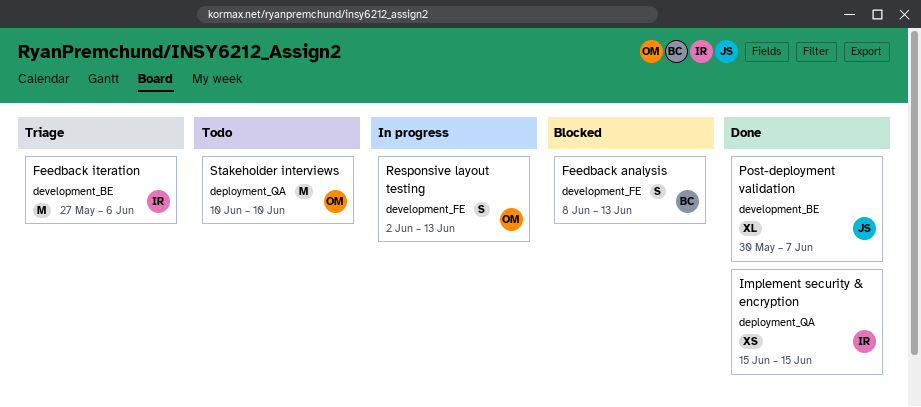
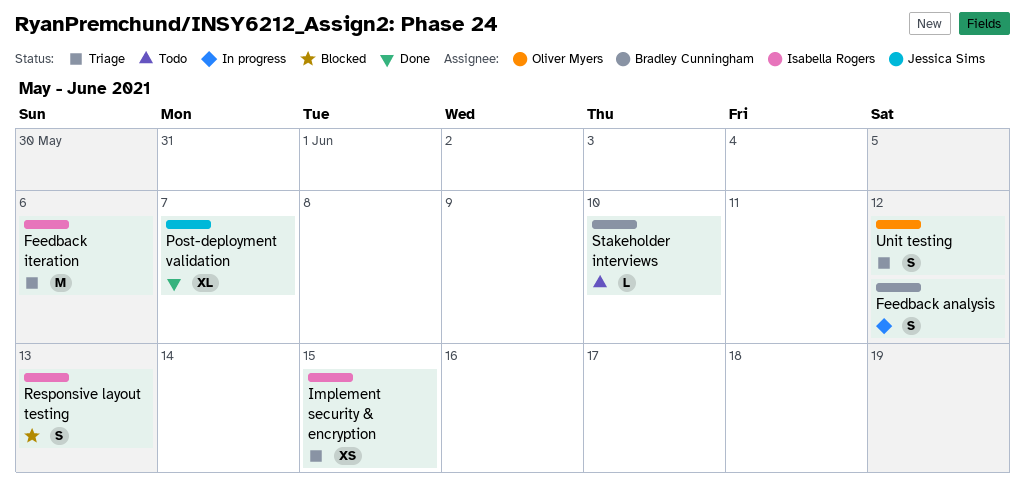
Feedback analysis, status: Blocked -> In progress
Feedback analysis, due: Jun 13 -> Jun 12
Implement security & encryption, status: Done -> Triage
Responsive layout testing, status: In progress -> Blocked
Responsive layout testing, owner: Oliver Myers -> Isabella Rogers
Stakeholder interviews, owner: Oliver Myers -> Bradley Cunningham
Stakeholder interviews, estimate: M -> L
Unit testing: none -> present

